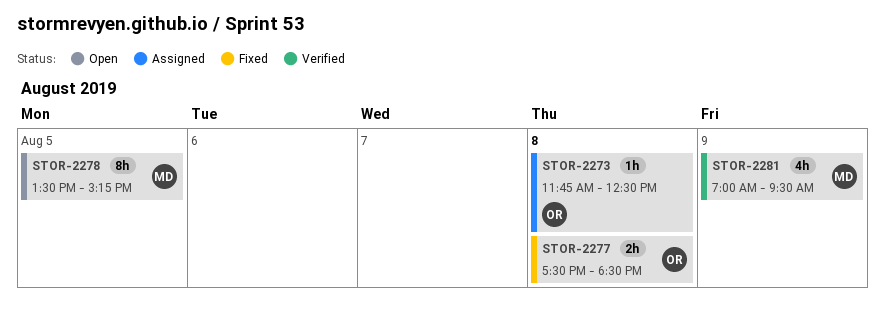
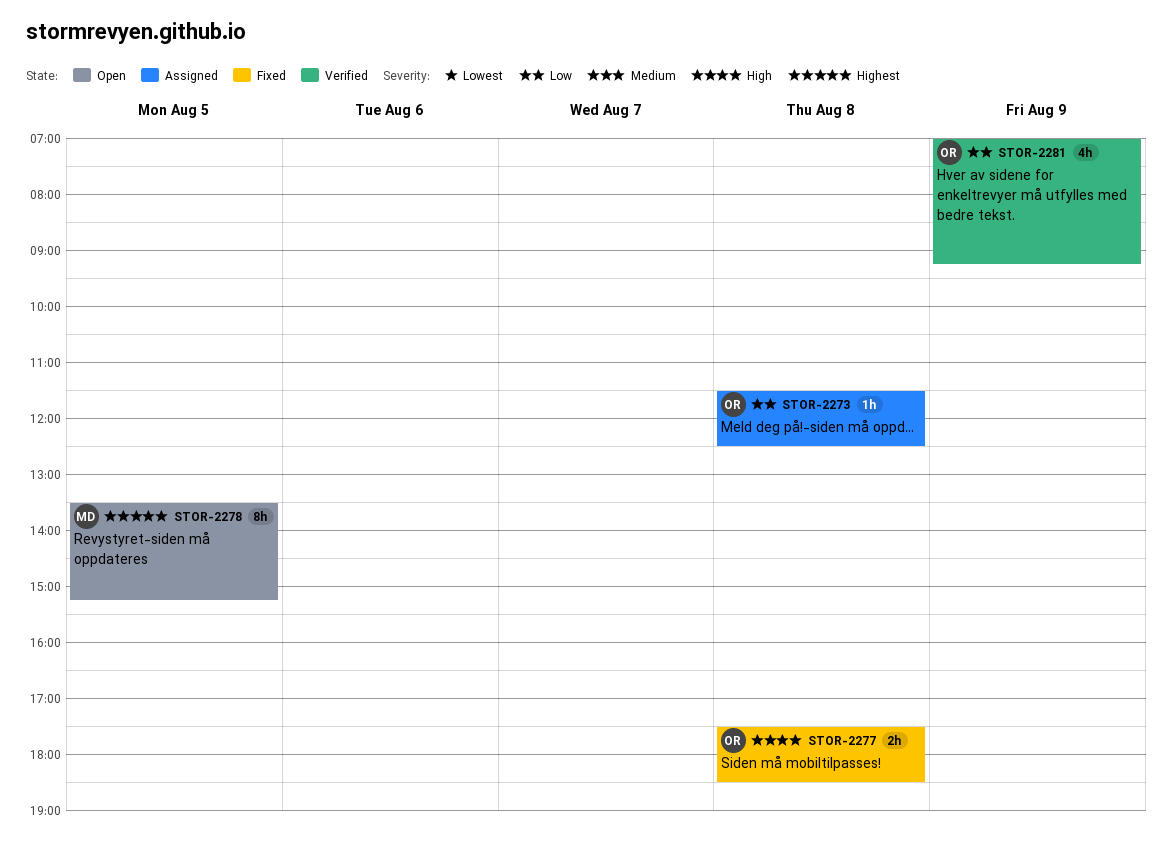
STOR-2273, begins: 11:45 -> 11:30
STOR-2281, owner: MD -> OR
STOR-2281, ends: 09:30 -> 09:15

